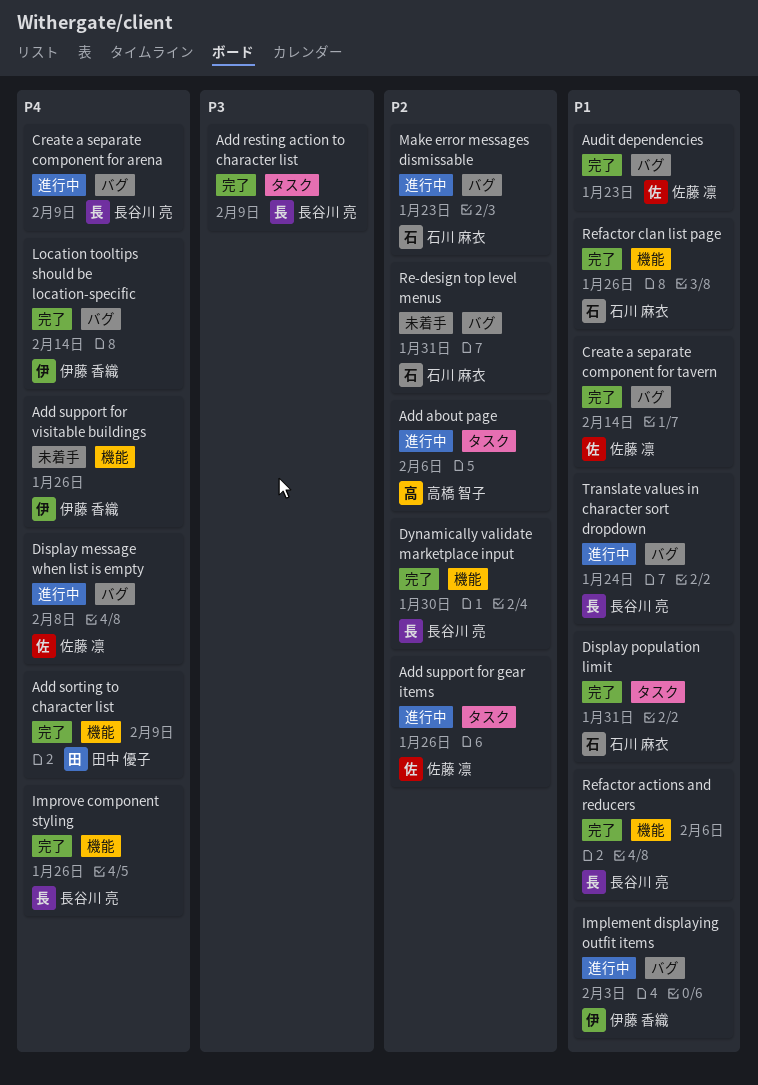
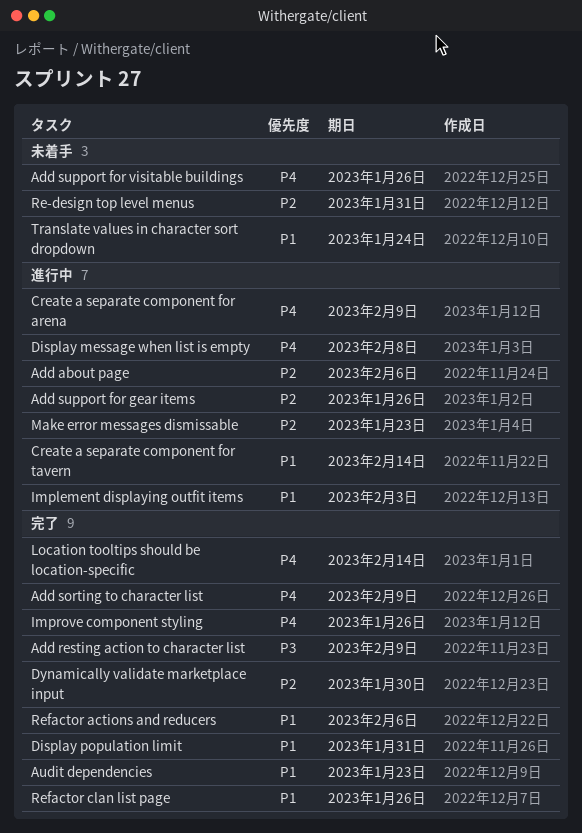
Create a separate component for tavern, status: 完了 -> 進行中
Translate values in character sort dropdown, status: 進行中 -> 未着手

